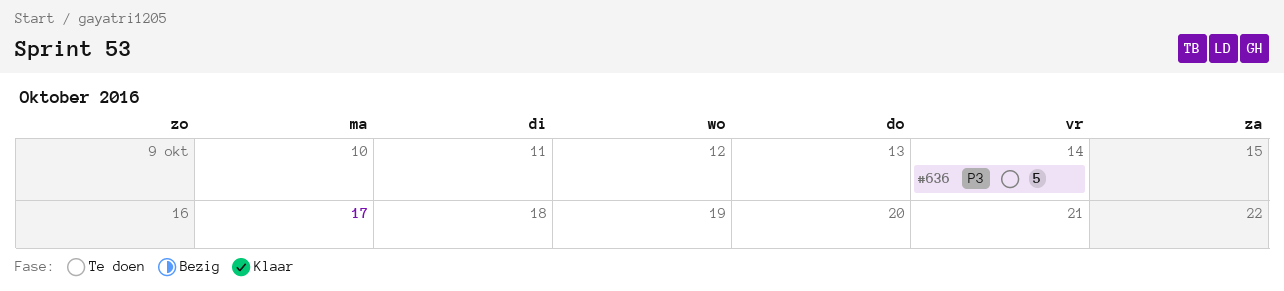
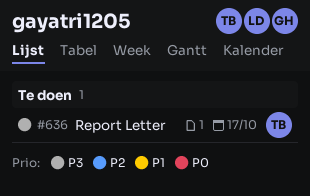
#636, due: Oct 14 -> Oct 17

